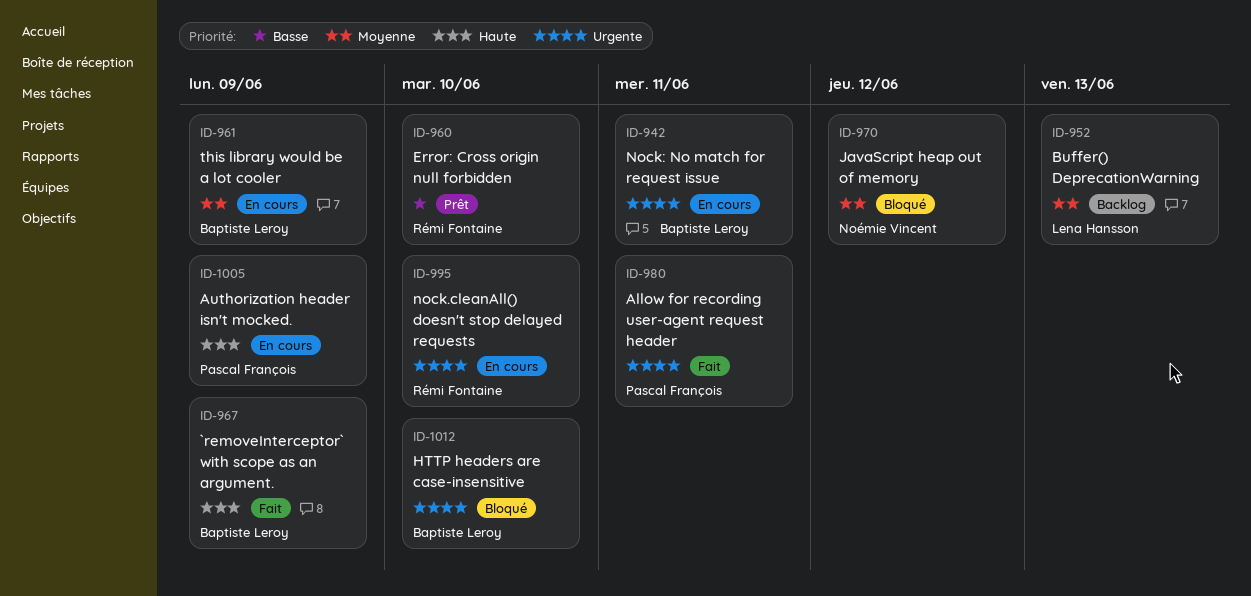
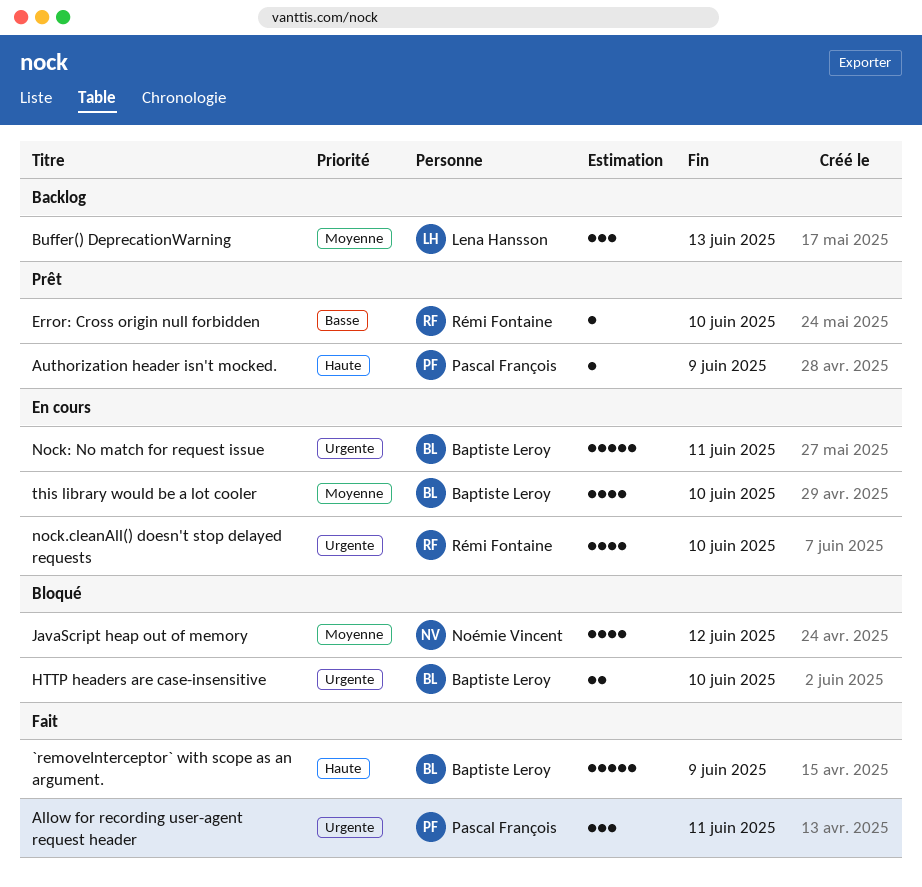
Authorization header isn't mocked., status: En cours -> Prêt
this library would be a lot cooler, due: Jun 9 -> Jun 10

